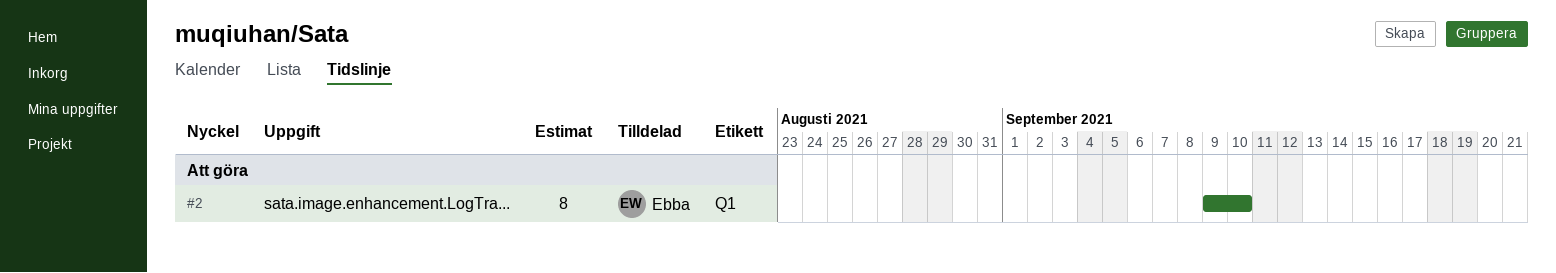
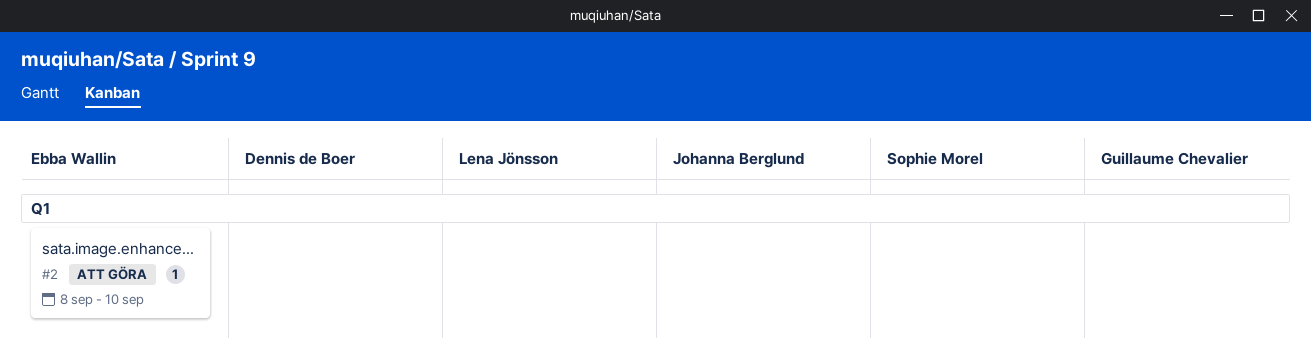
#2, estimate: 8 -> 1
#2, start: Sep 9 -> Sep 8

